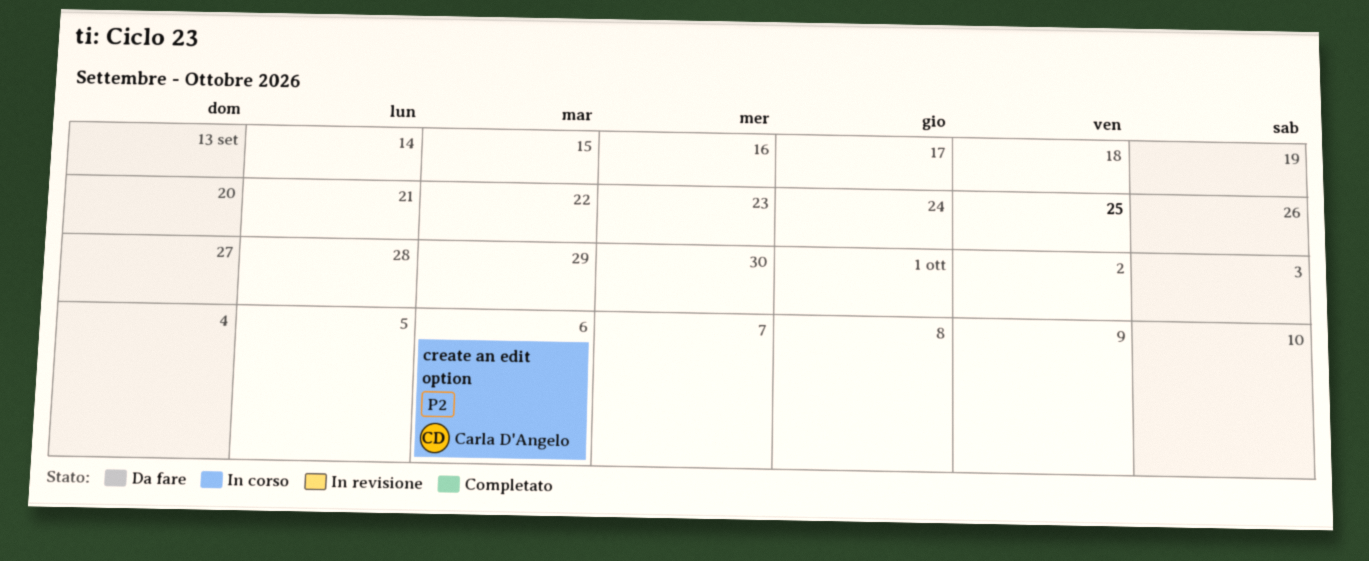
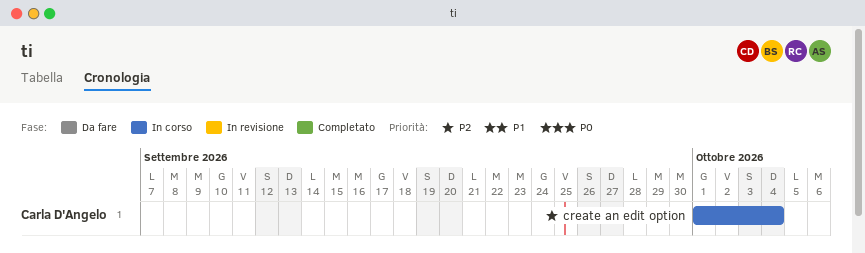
create an edit option, due: Oct 6 -> Oct 4

